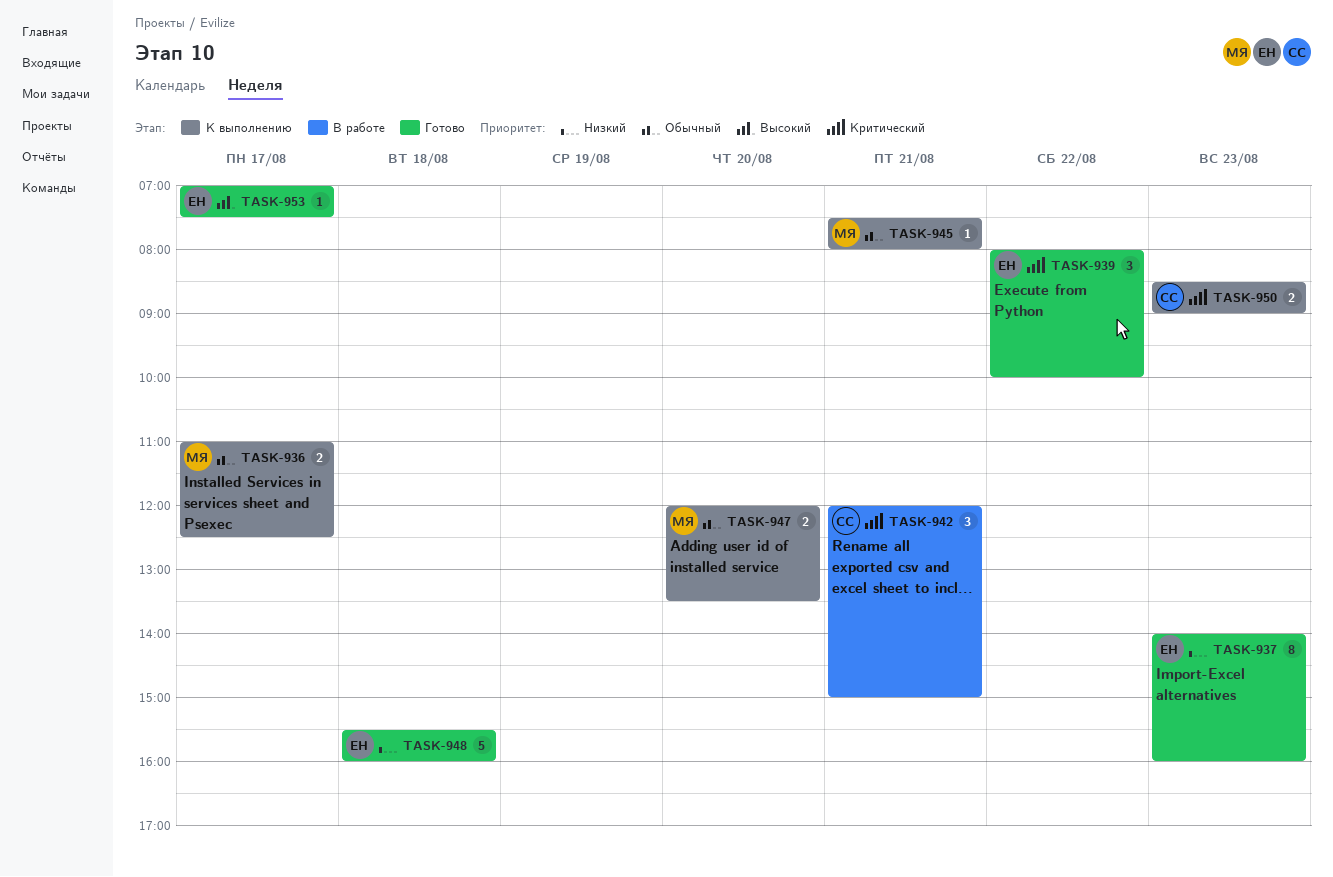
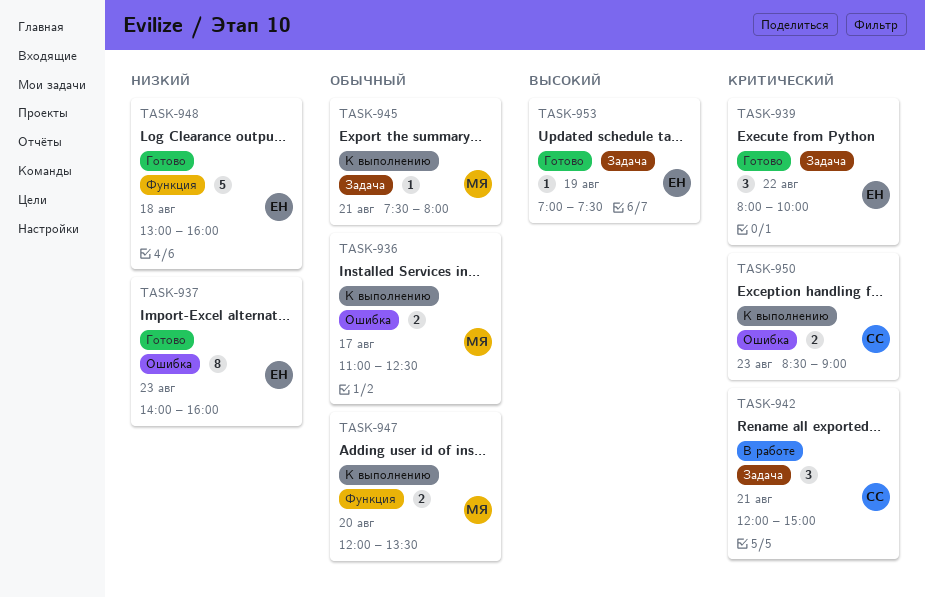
TASK-948, begins: 15:30 -> 13:00
TASK-953, day: Aug 17 -> Aug 19

